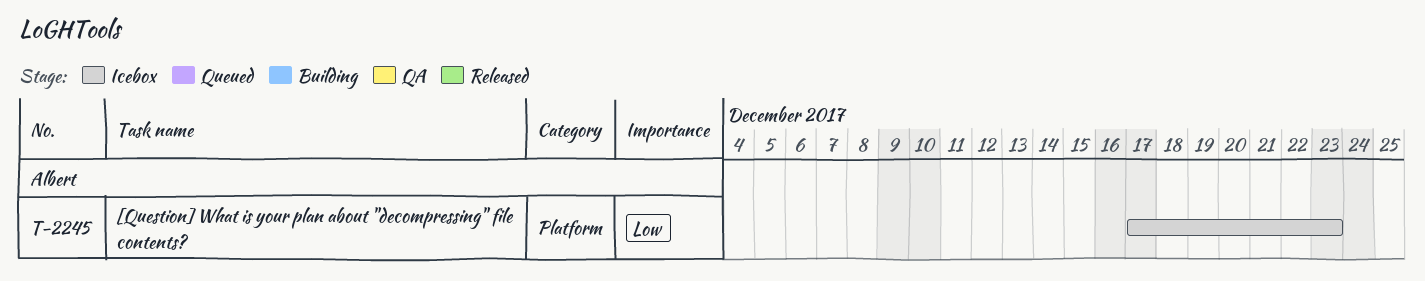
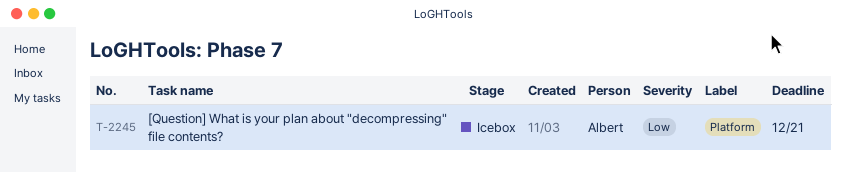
T-2245, due: Dec 23 -> Dec 21

